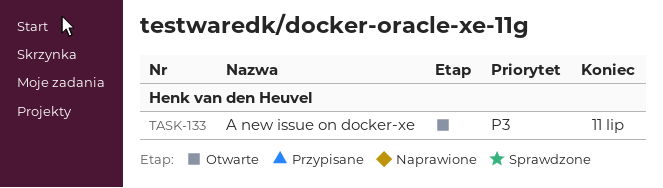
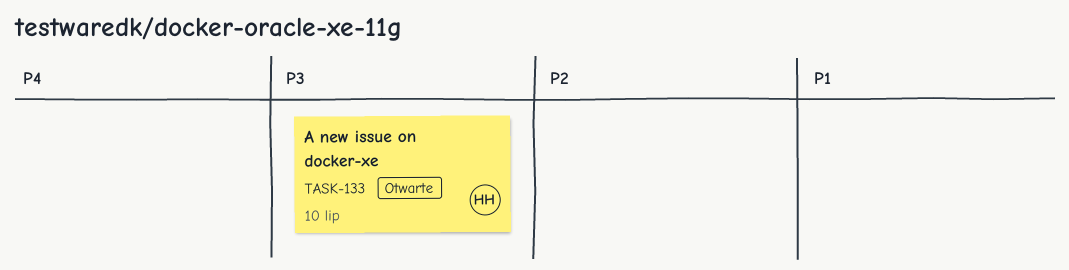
TASK-133, due: Jul 11 -> Jul 10

